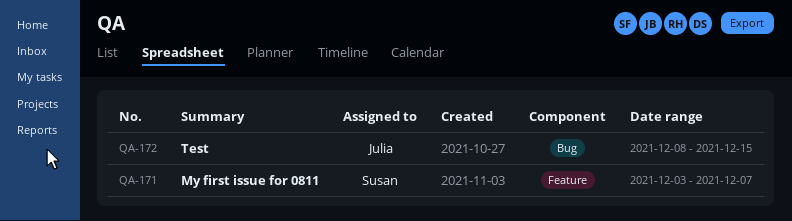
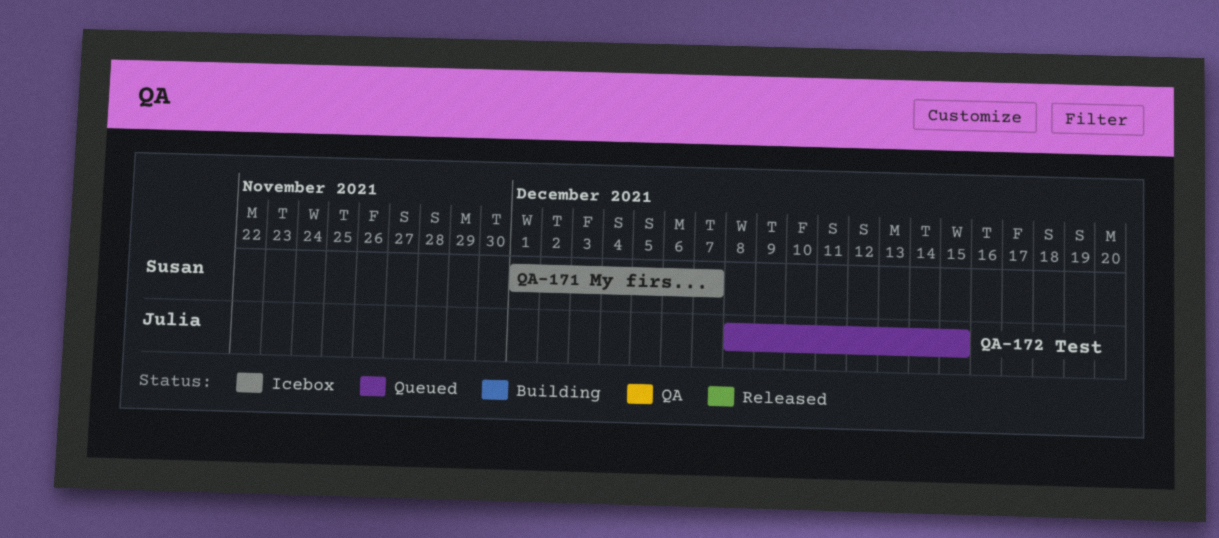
QA-171, start: Dec 3 -> Dec 1

